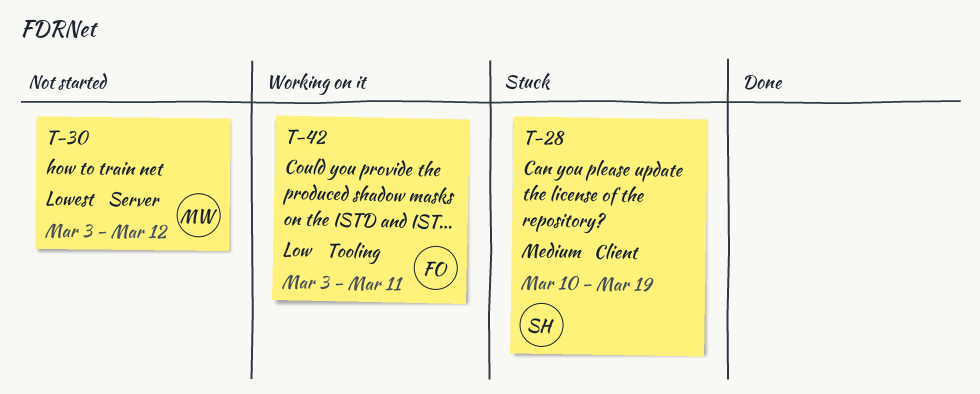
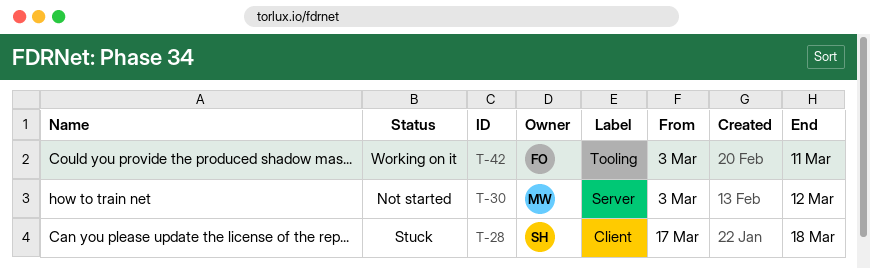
T-28, start: Mar 10 -> Mar 17
T-28, due: Mar 19 -> Mar 18

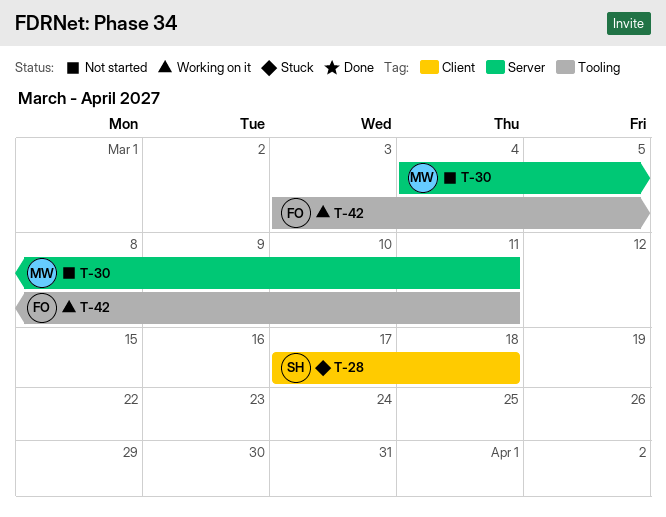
T-30, start: Mar 3 -> Mar 4
T-30, due: Mar 12 -> Mar 11

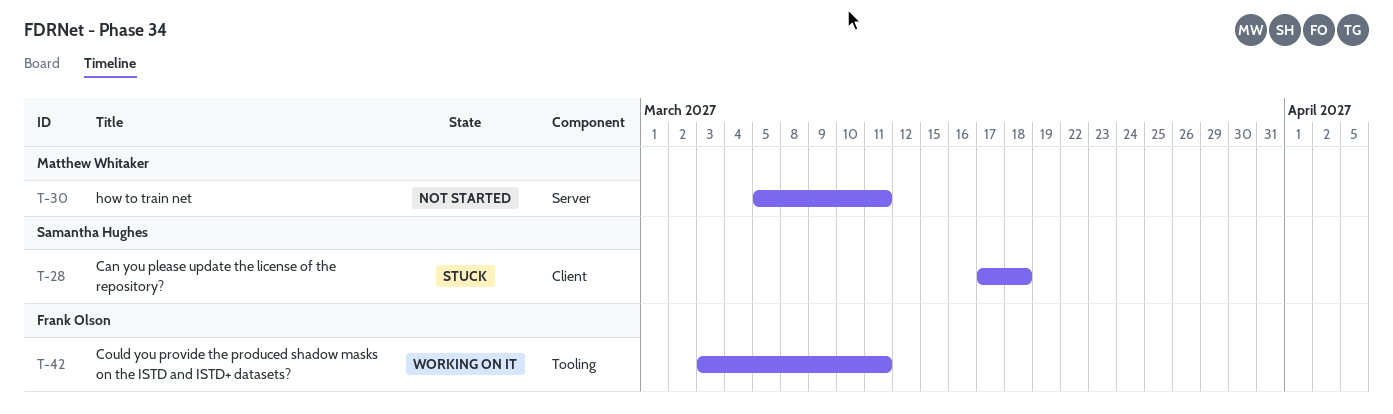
T-30, start: Mar 4 -> Mar 5

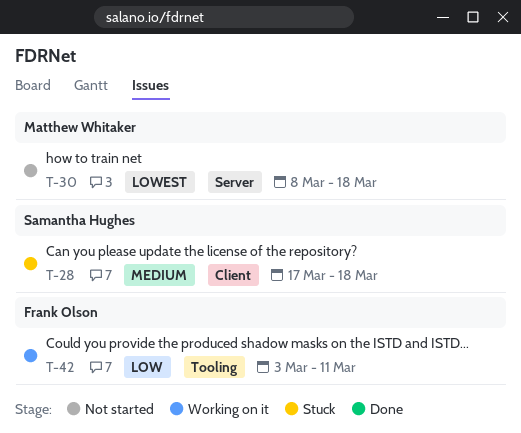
T-30, start: Mar 5 -> Mar 8
T-30, due: Mar 11 -> Mar 18

